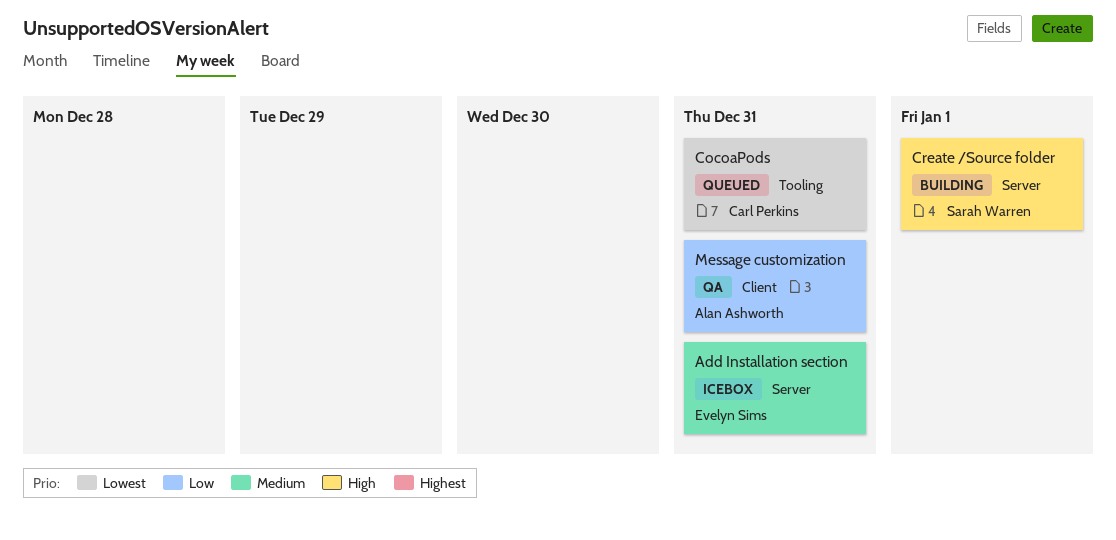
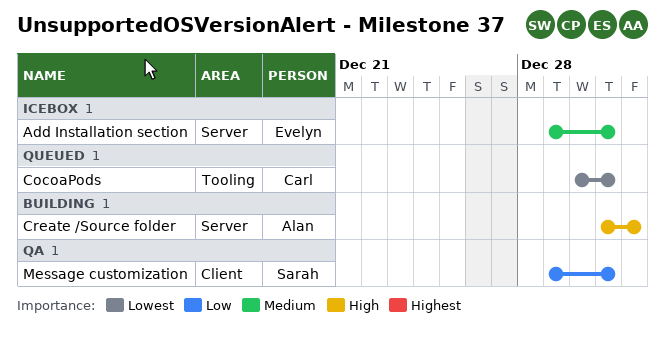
Create /Source folder, owner: Sarah Warren -> Alan Ashworth
Message customization, owner: Alan Ashworth -> Sarah Warren

